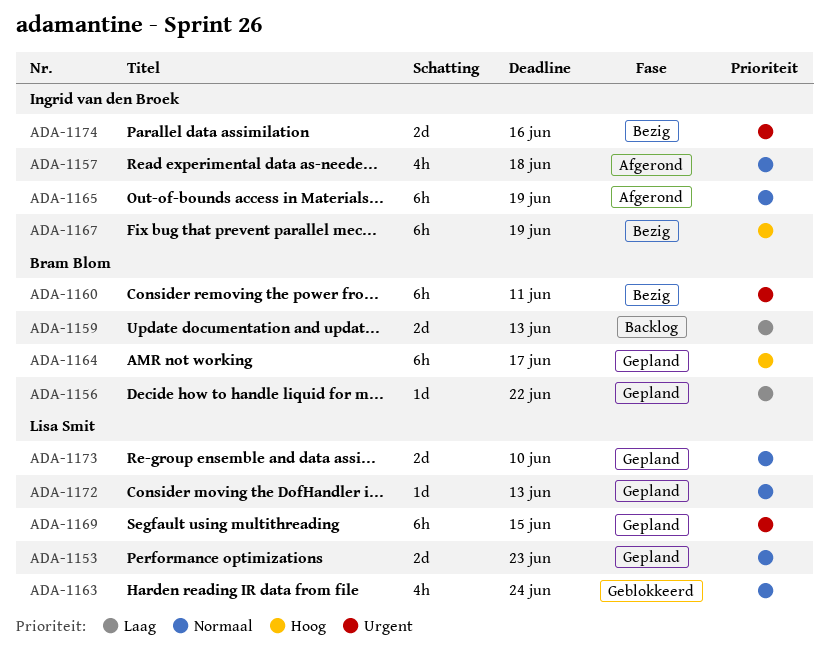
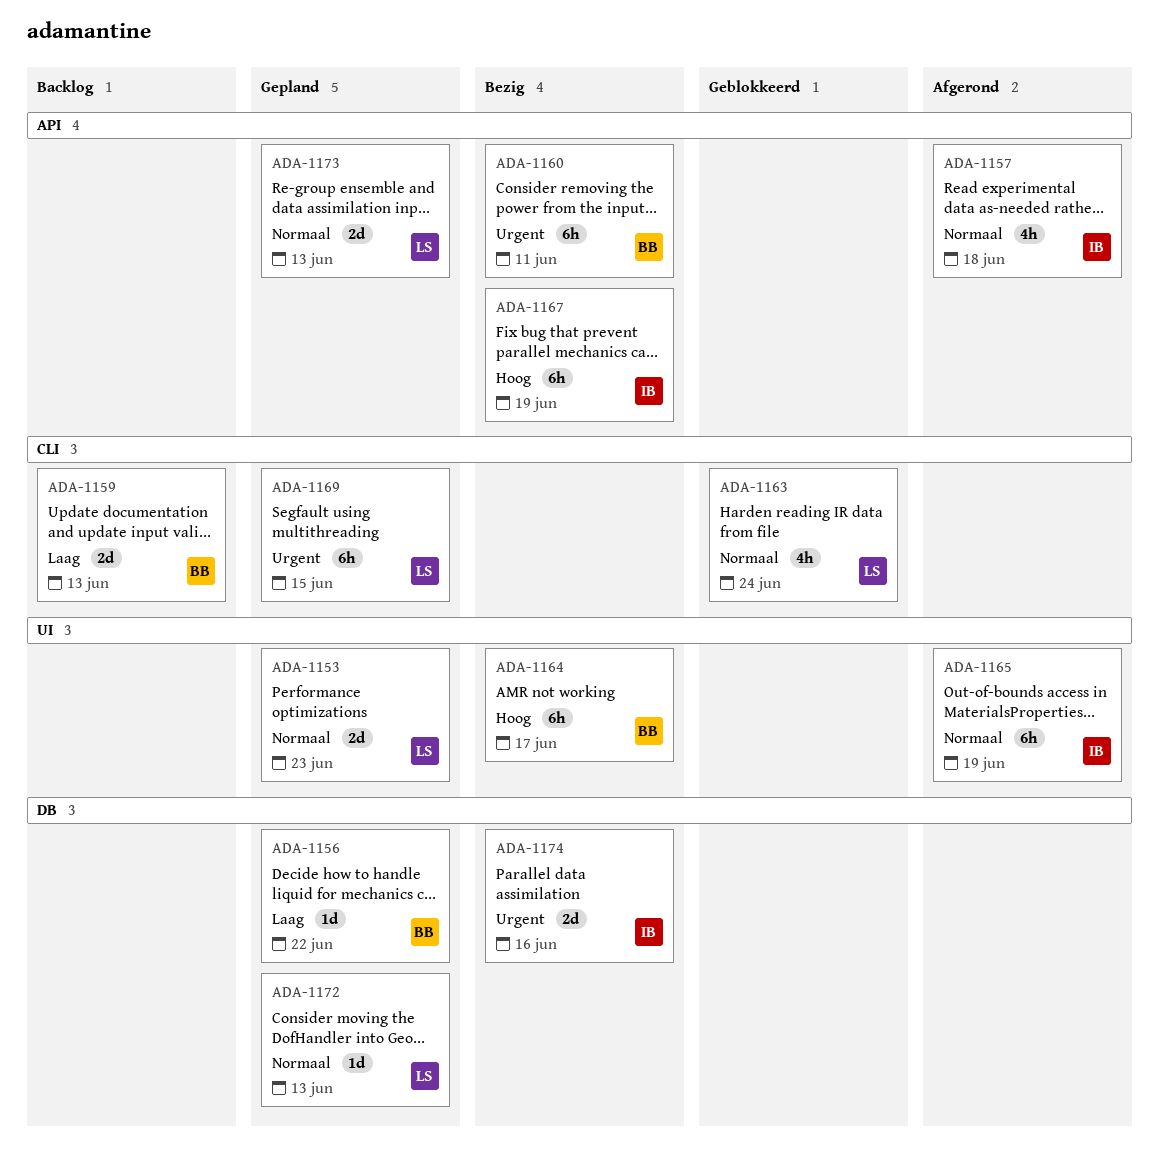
ADA-1164, status: Gepland -> Bezig
ADA-1173, due: Jun 10 -> Jun 13

